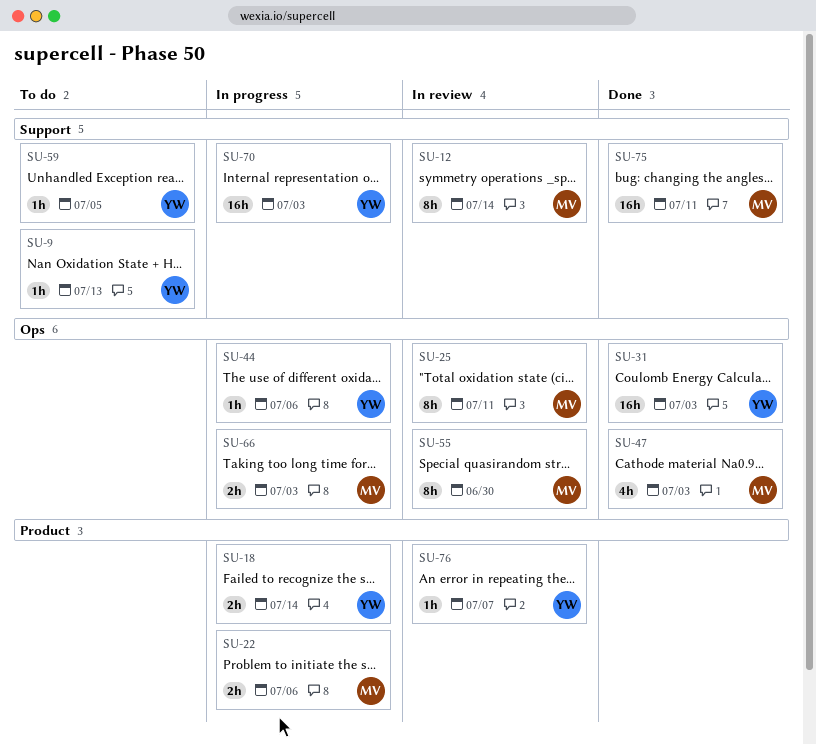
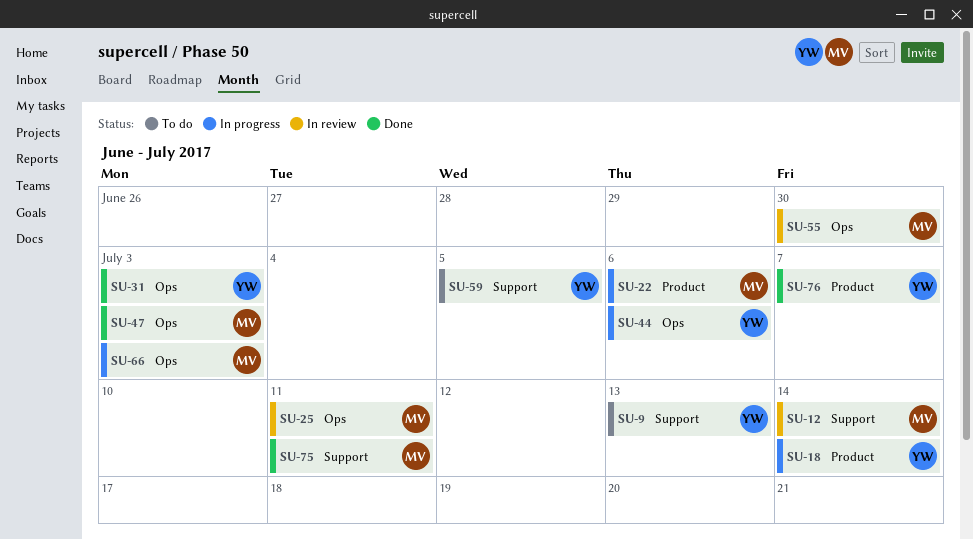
SU-70: present -> none
SU-76, status: In review -> Done

